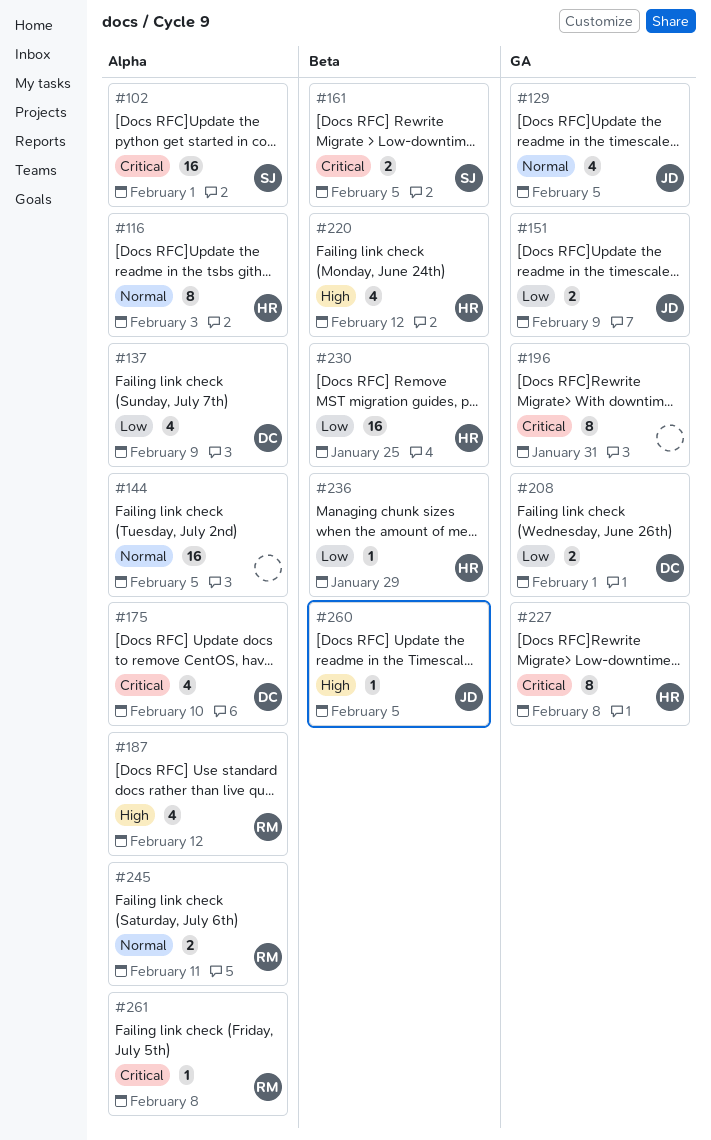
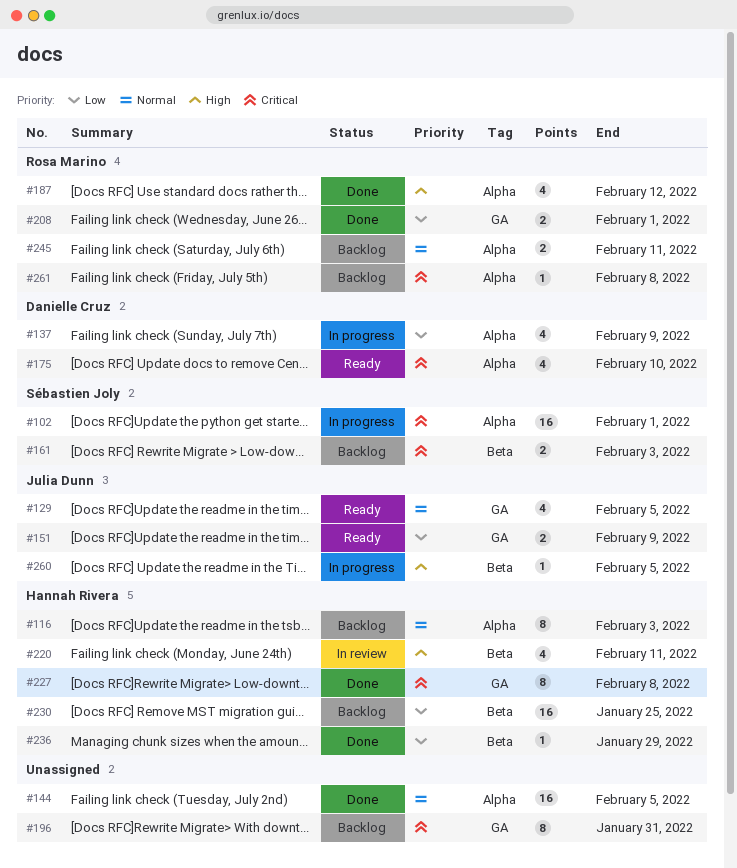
#161, due: Feb 5 -> Feb 3
#208, owner: Danielle Cruz -> Rosa Marino
#220, due: Feb 12 -> Feb 11

